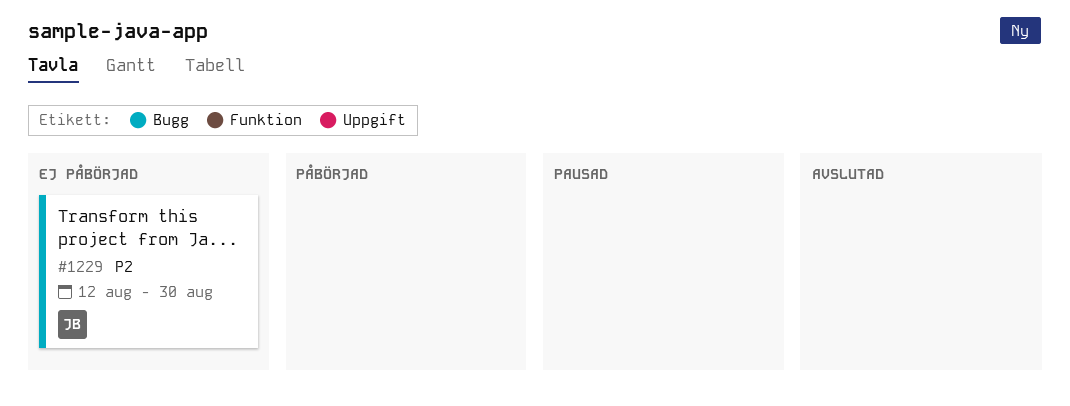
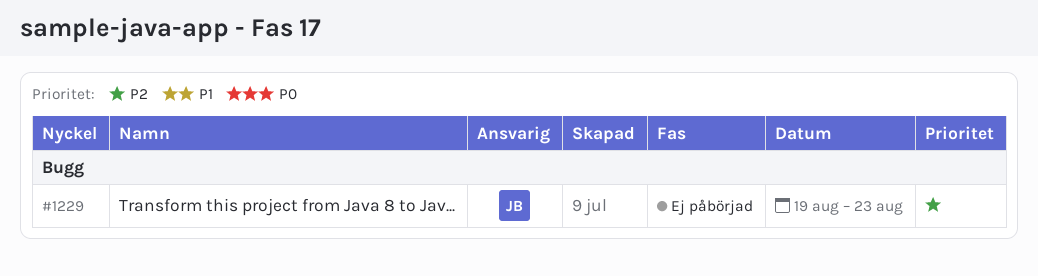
#1229, start: Aug 12 -> Aug 19
#1229, due: Aug 30 -> Aug 23

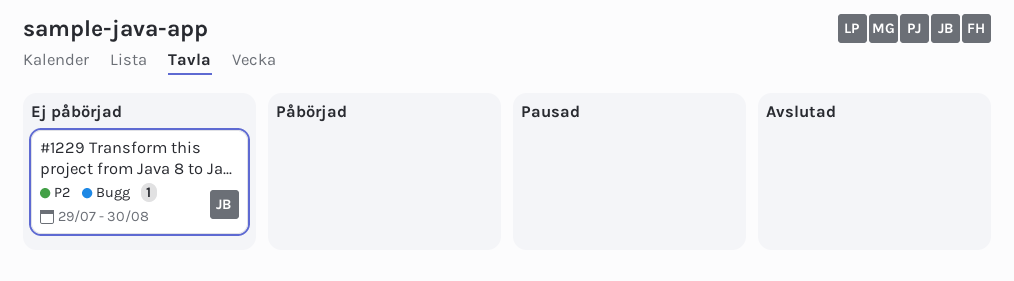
#1229, start: Aug 19 -> Jul 29
#1229, due: Aug 23 -> Aug 30

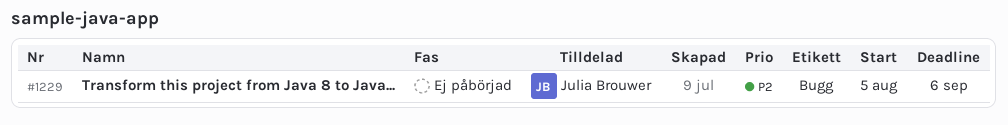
#1229, start: Jul 29 -> Aug 5
#1229, due: Aug 30 -> Sep 6

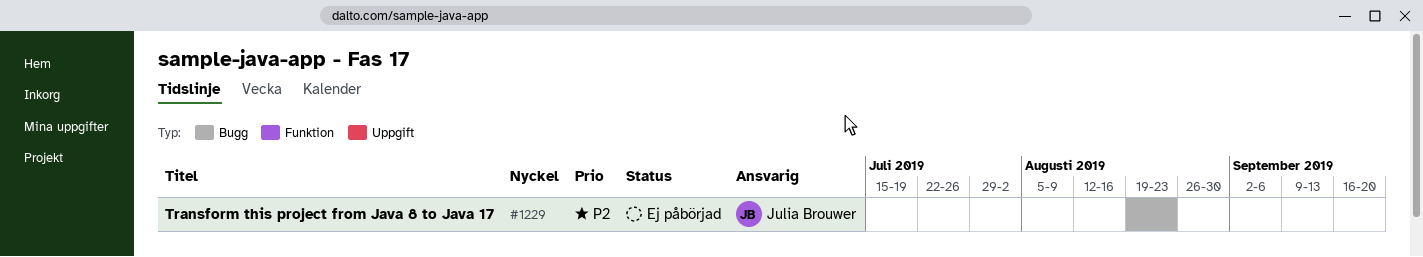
#1229, start: Aug 5 -> Aug 19
#1229, due: Sep 6 -> Aug 23

